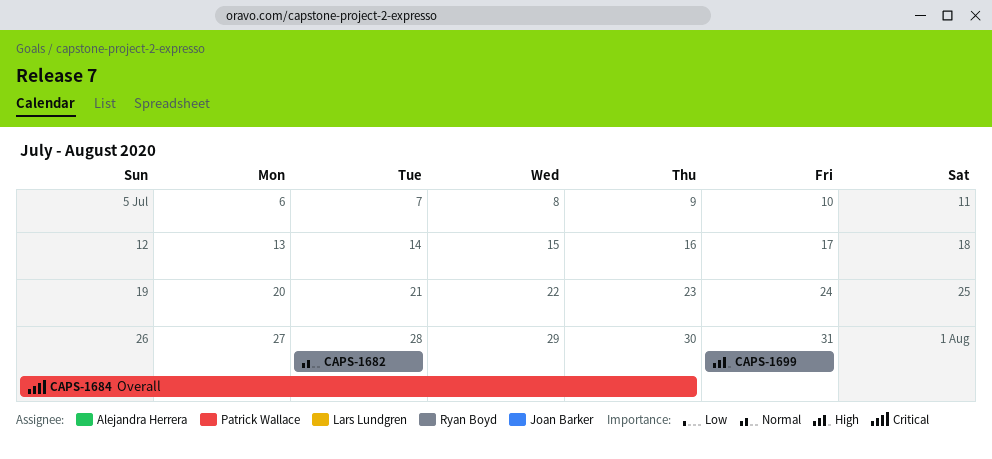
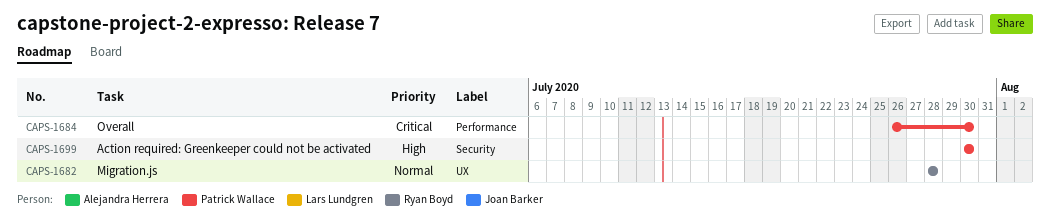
CAPS-1699, owner: Ryan Boyd -> Patrick Wallace
CAPS-1699, start: Jul 31 -> Jul 30
CAPS-1699, due: Jul 31 -> Jul 30

